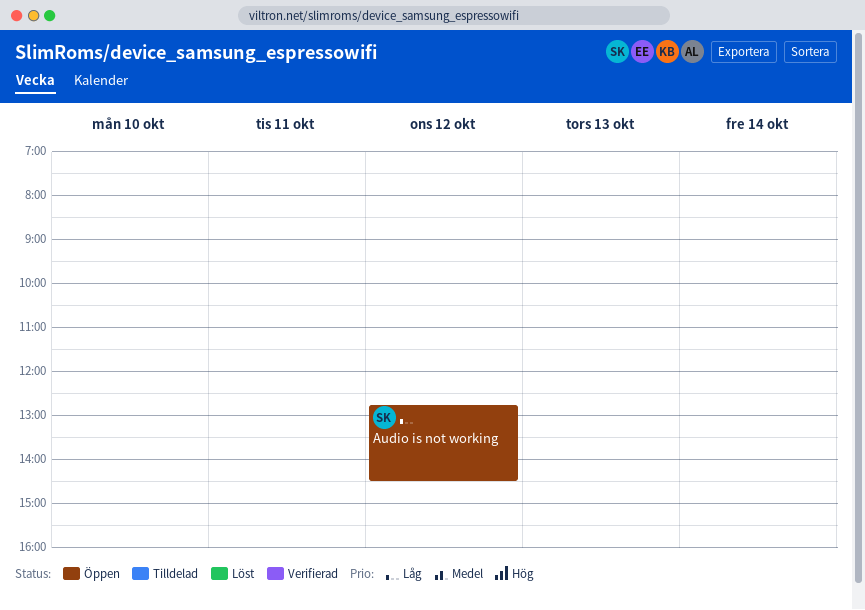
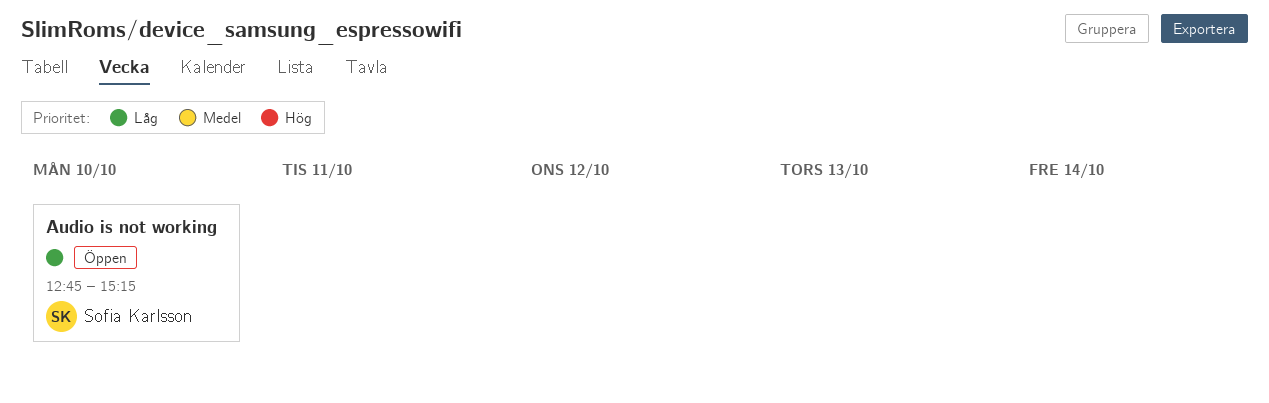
Audio is not working, day: Oct 12 -> Oct 10
Audio is not working, ends: 14:30 -> 15:15

